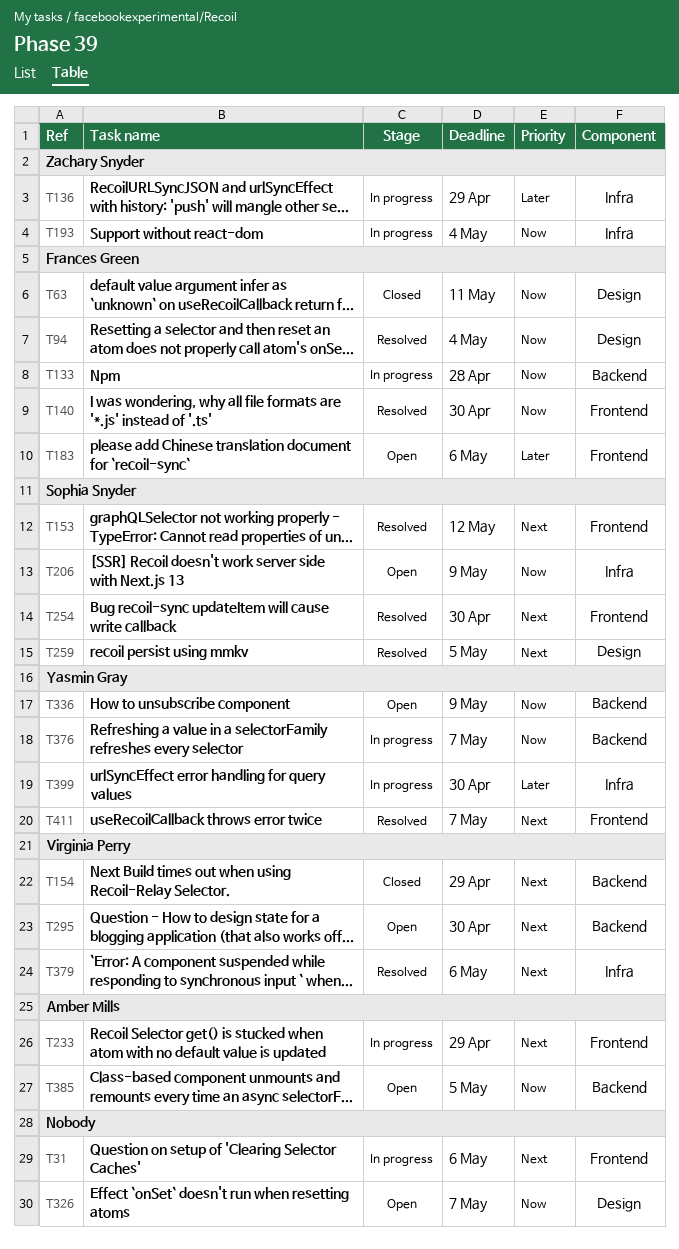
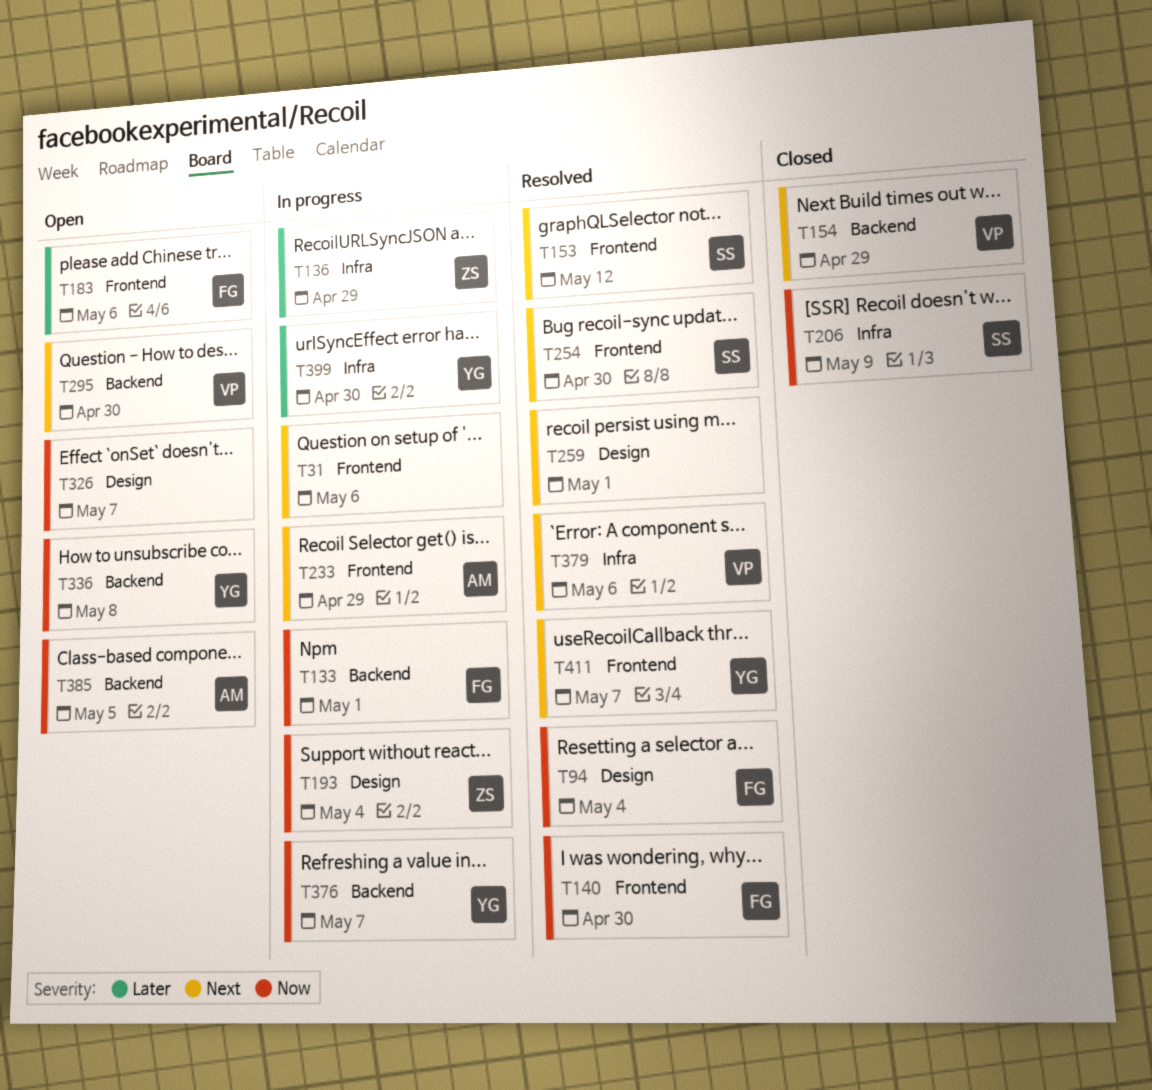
T63: present -> none
T133, due: Apr 28 -> May 1
T193, label: Infra -> Design
T206, status: Open -> Closed
T259, owner: Sophia Snyder -> none
T259, due: May 5 -> May 1
T336, due: May 9 -> May 8

